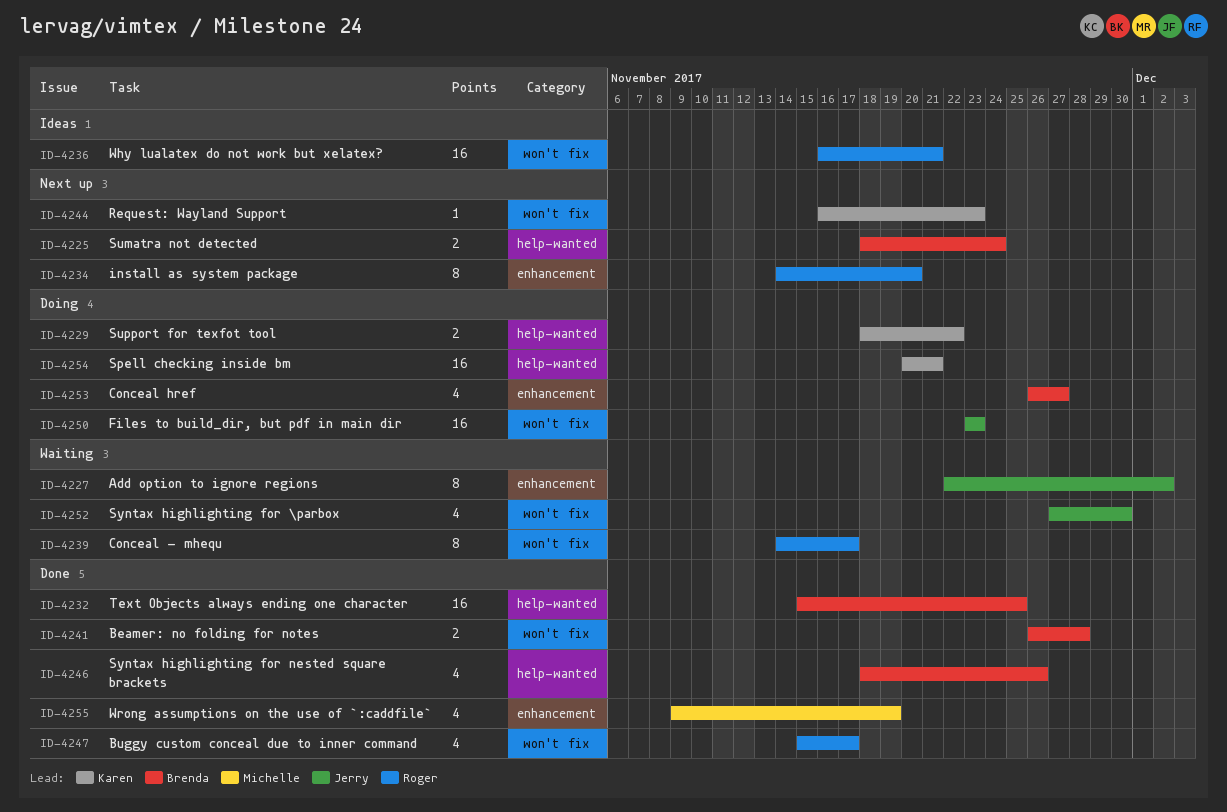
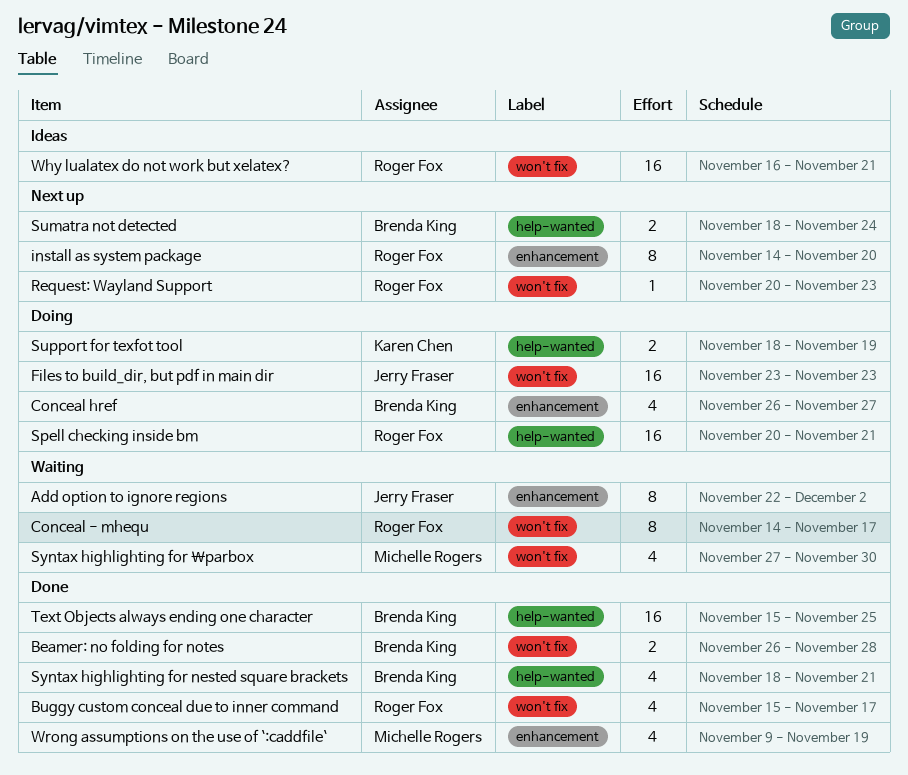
Request: Wayland Support, owner: Karen Chen -> Roger Fox
Request: Wayland Support, start: Nov 16 -> Nov 20
Spell checking inside bm, owner: Karen Chen -> Roger Fox
Support for texfot tool, due: Nov 22 -> Nov 19
Syntax highlighting for \parbox, owner: Jerry Fraser -> Michelle Rogers
Syntax highlighting for nested square brackets, due: Nov 26 -> Nov 21

